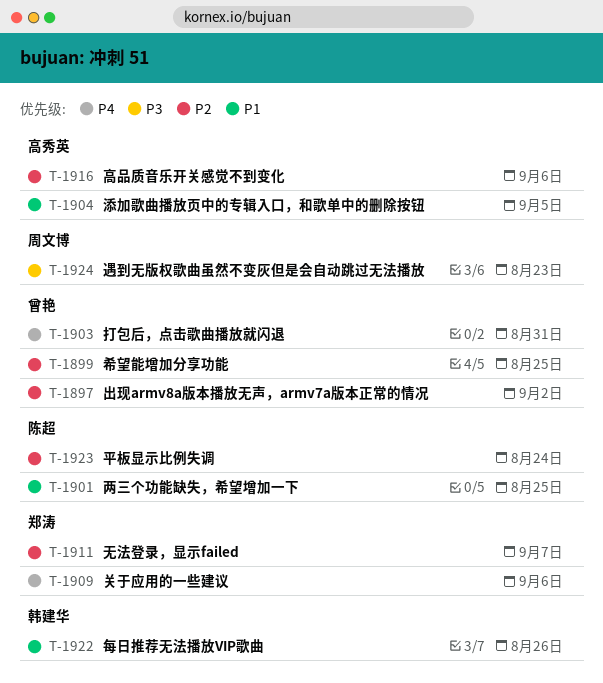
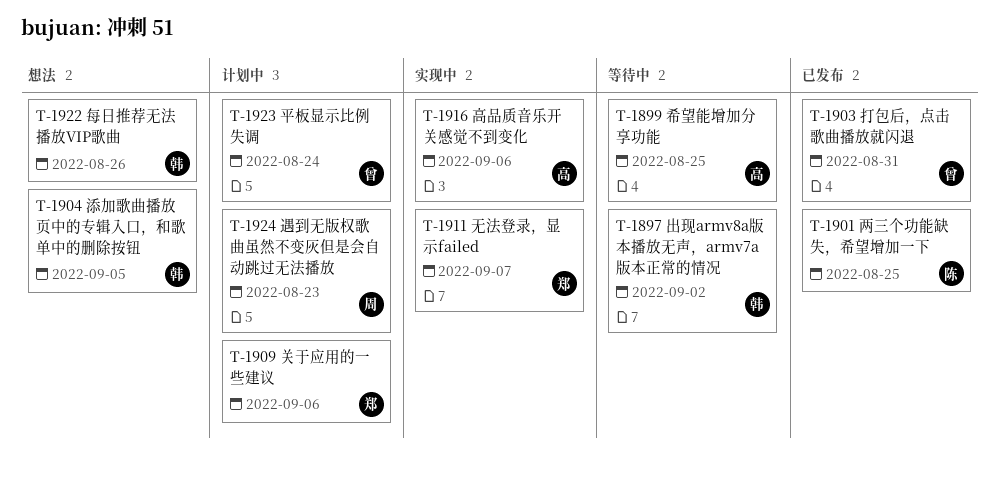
T-1897, owner: 曾艳 -> 韩建华
T-1899, owner: 曾艳 -> 高秀英
T-1904, owner: 高秀英 -> 韩建华
T-1923, owner: 陈超 -> 曾艳

